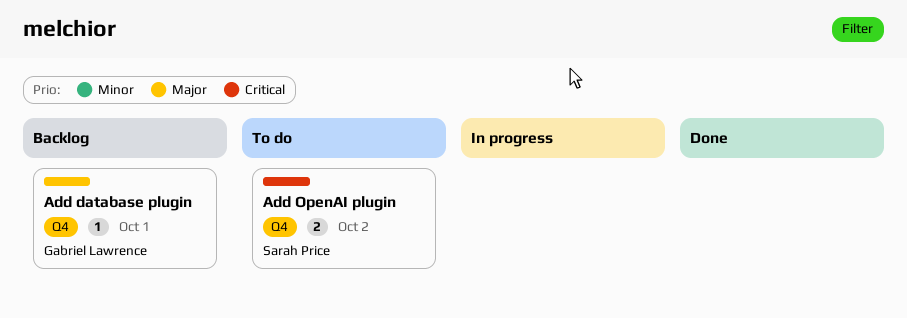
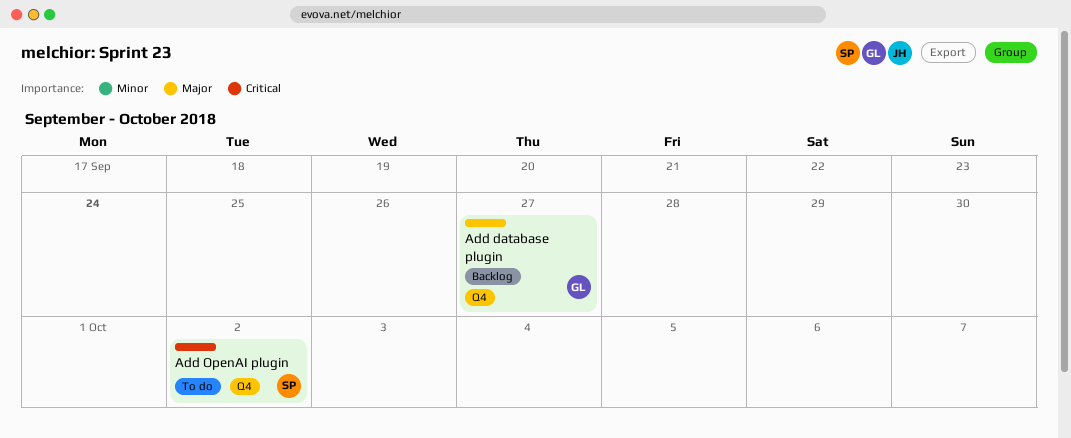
Add database plugin, due: Oct 1 -> Sep 27

